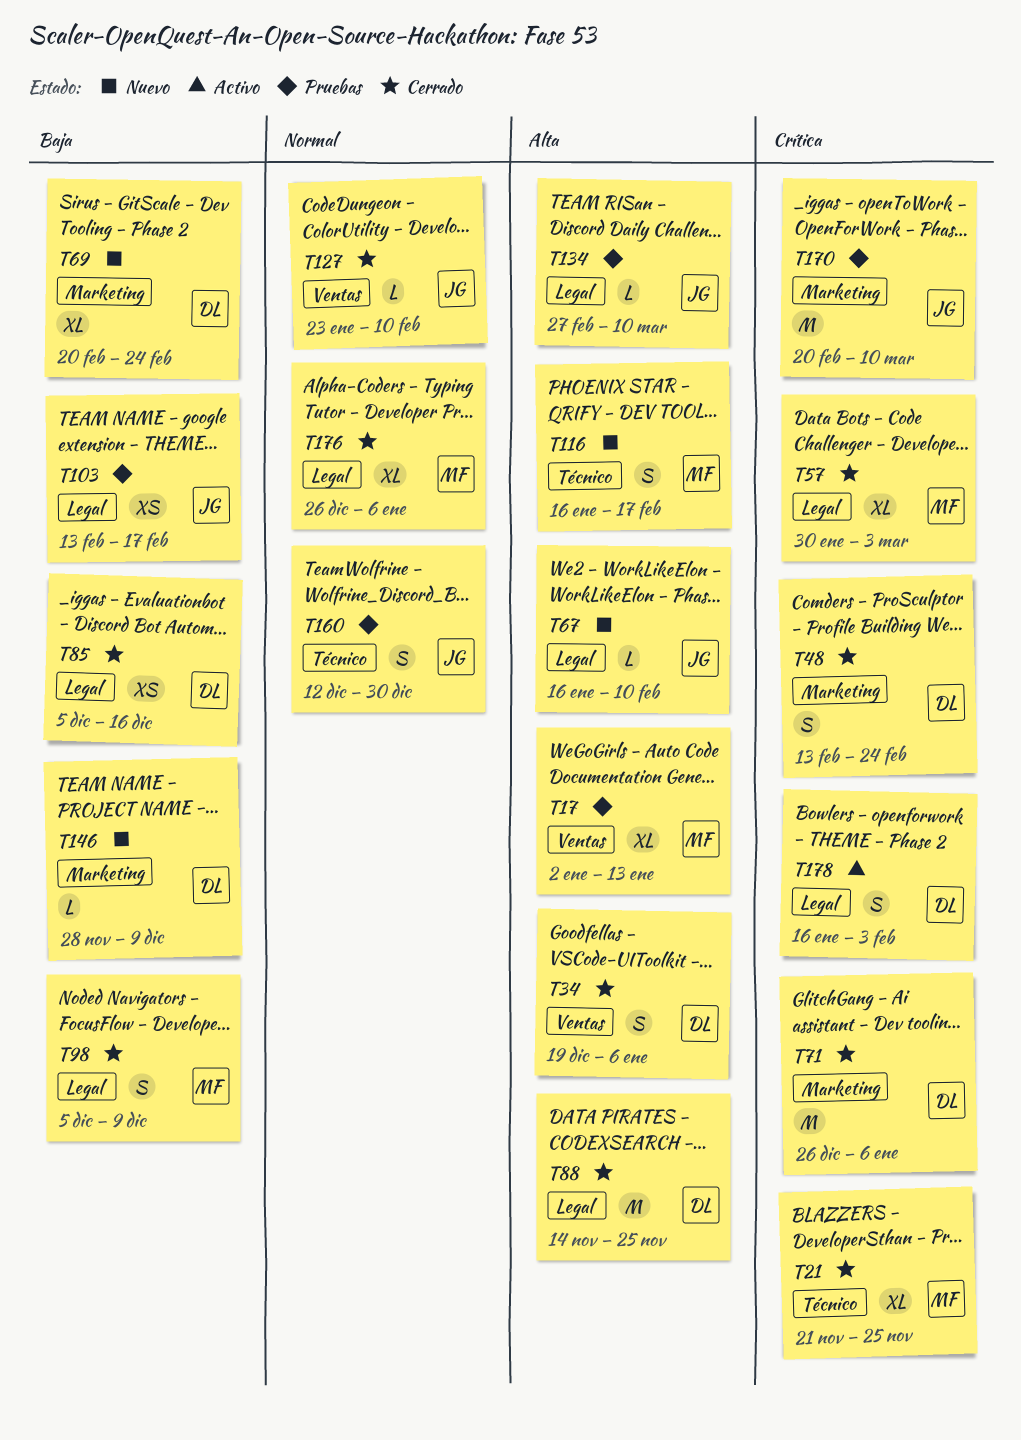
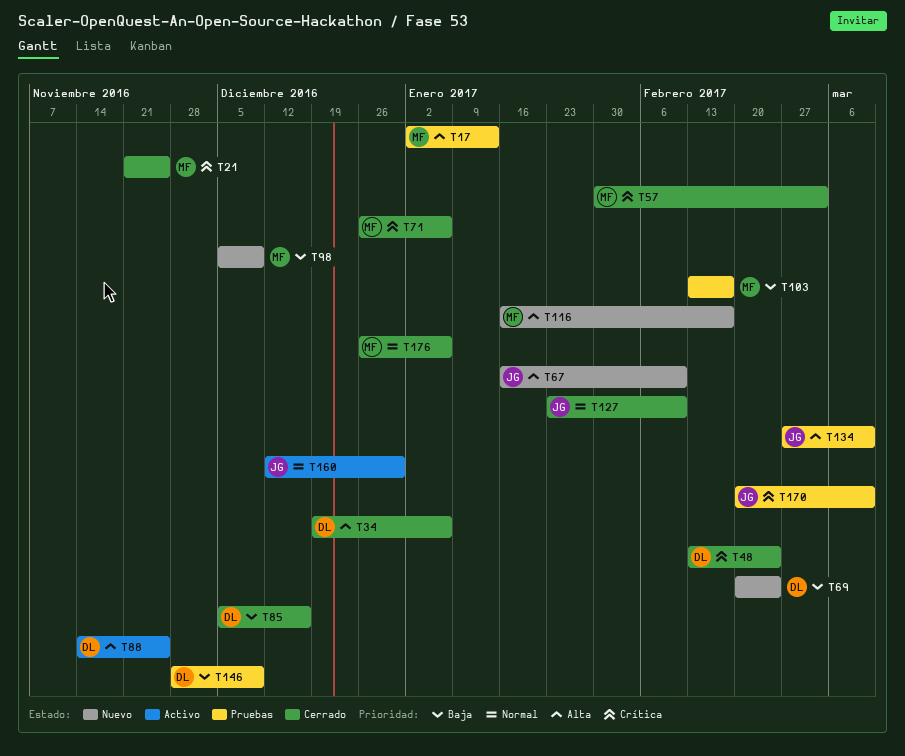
T71, owner: DL -> MF
T88, status: Cerrado -> Activo
T98, status: Cerrado -> Nuevo
T103, owner: JG -> MF
T146, status: Nuevo -> Pruebas
T160, status: Pruebas -> Activo
T178: present -> none

